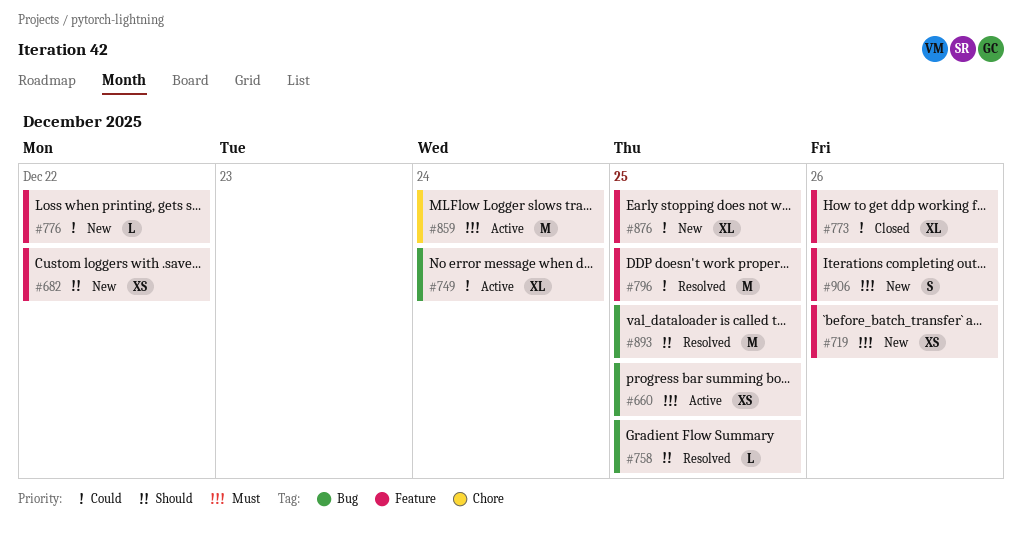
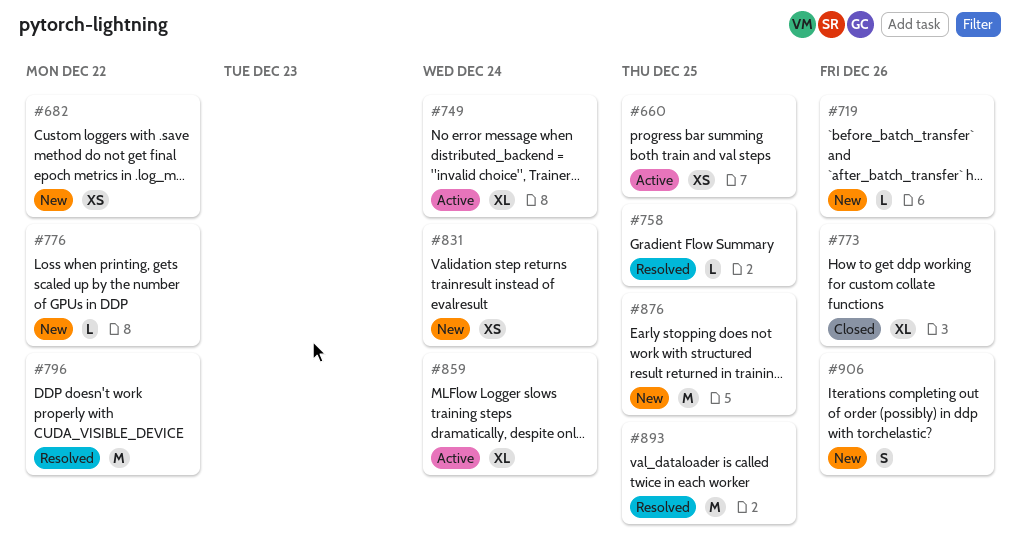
#719, estimate: XS -> L
#796, due: Dec 25 -> Dec 22
#831: none -> present
#859, estimate: M -> XL
#876, estimate: XL -> M

